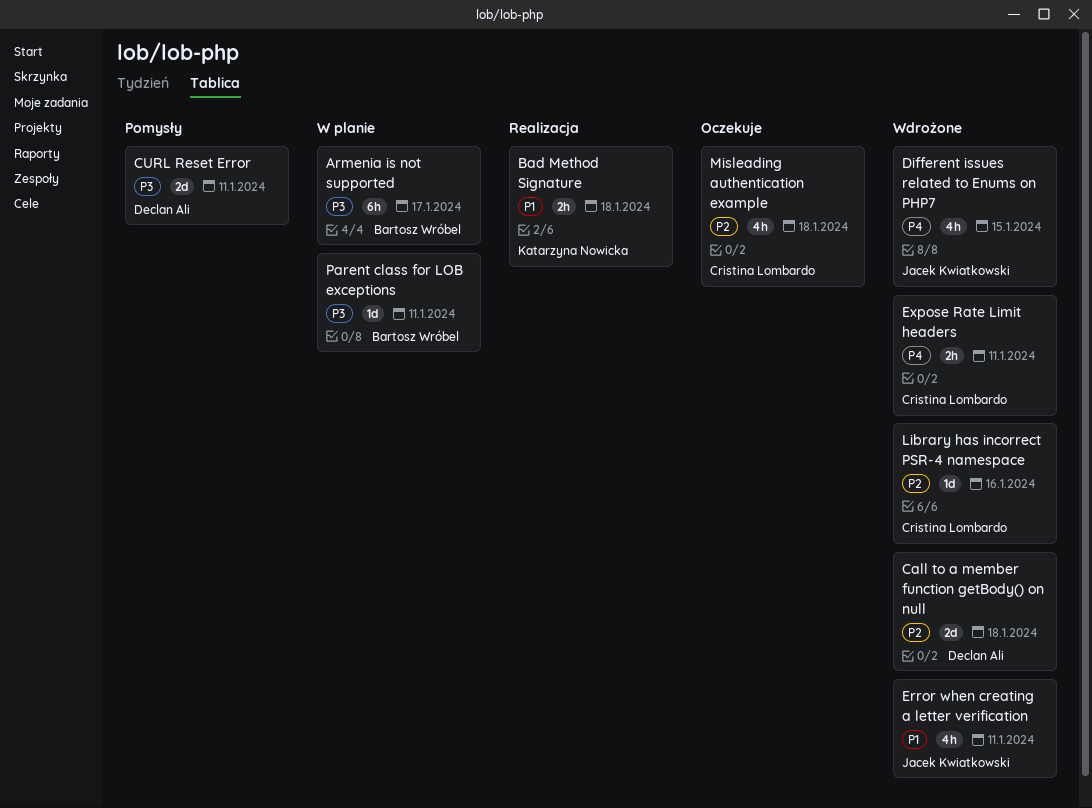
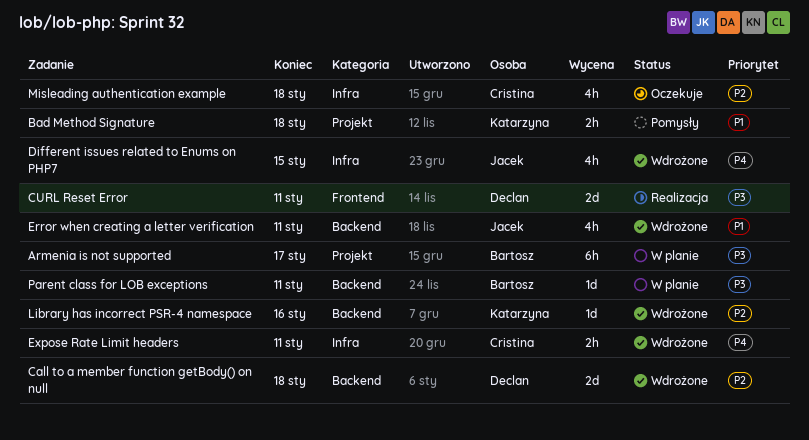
Bad Method Signature, status: Realizacja -> Pomysły
CURL Reset Error, status: Pomysły -> Realizacja
Library has incorrect PSR-4 namespace, owner: Cristina Lombardo -> Katarzyna Nowicka

